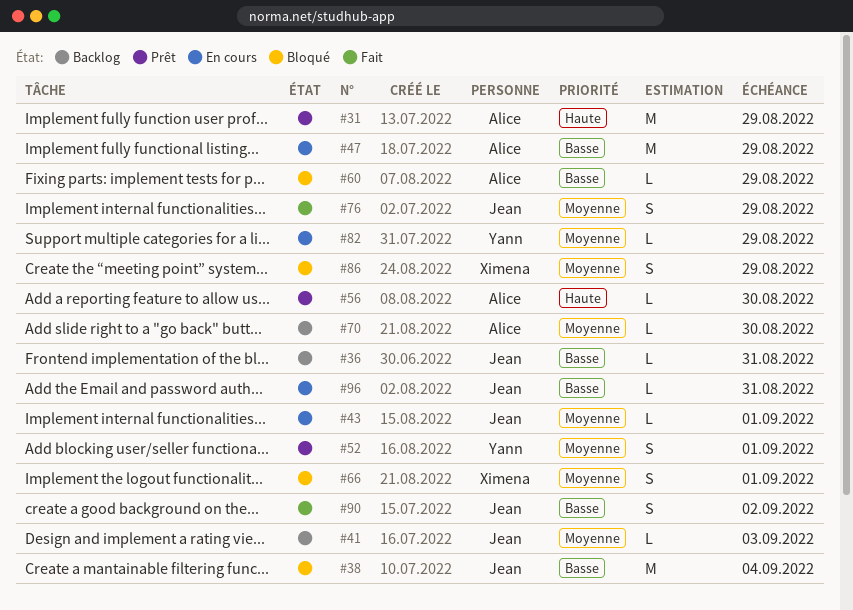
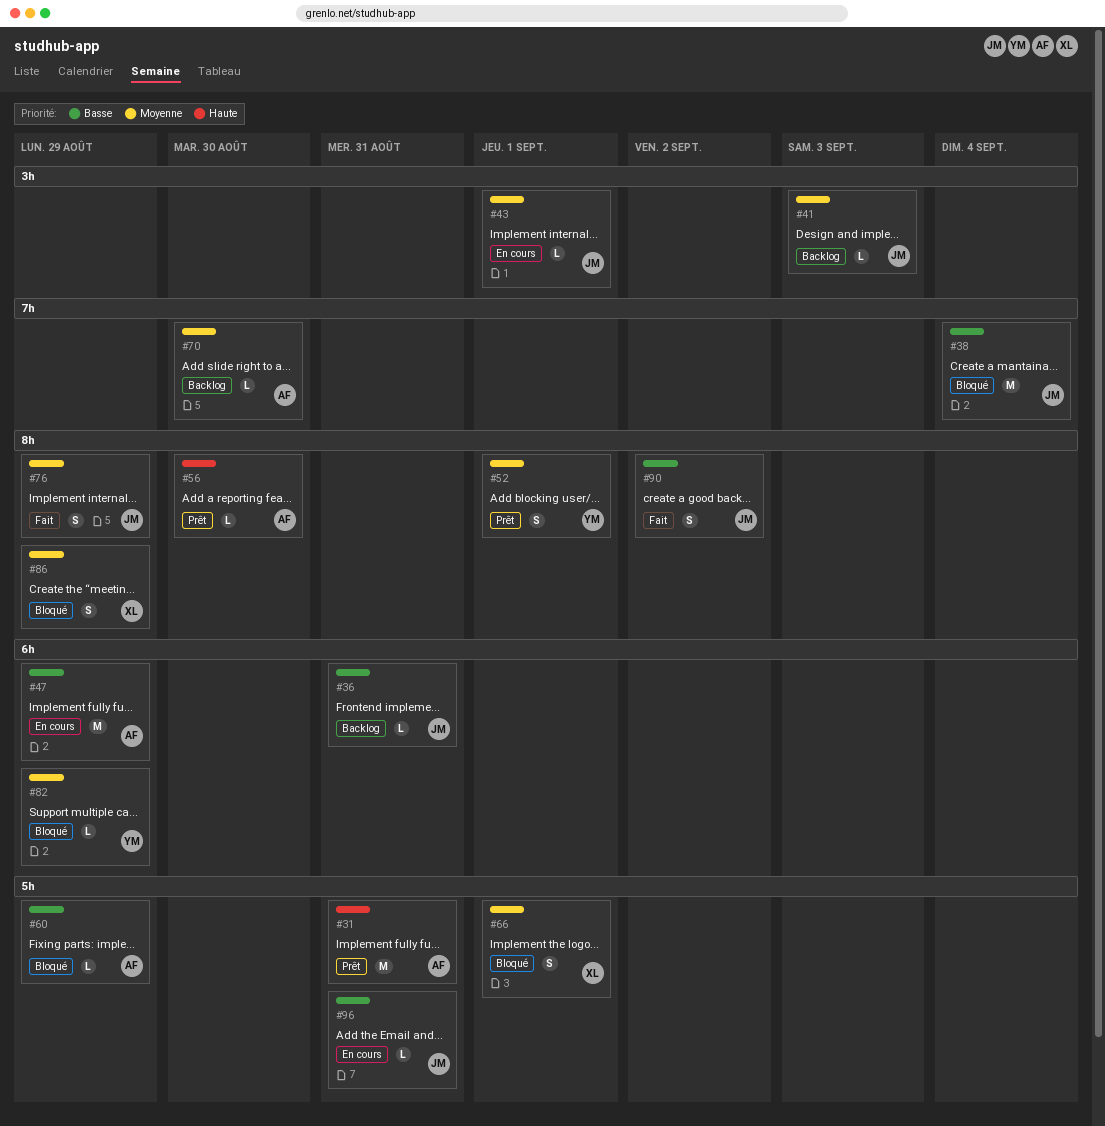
#31, due: Aug 29 -> Aug 31
#82, status: En cours -> Bloqué

